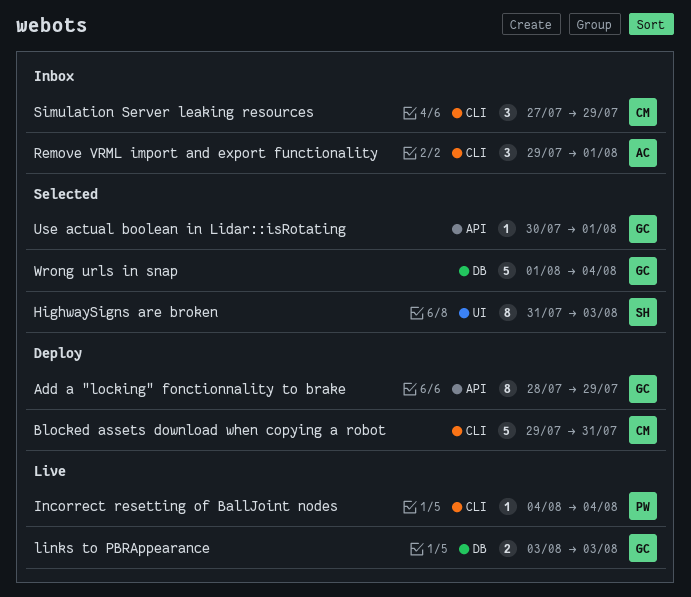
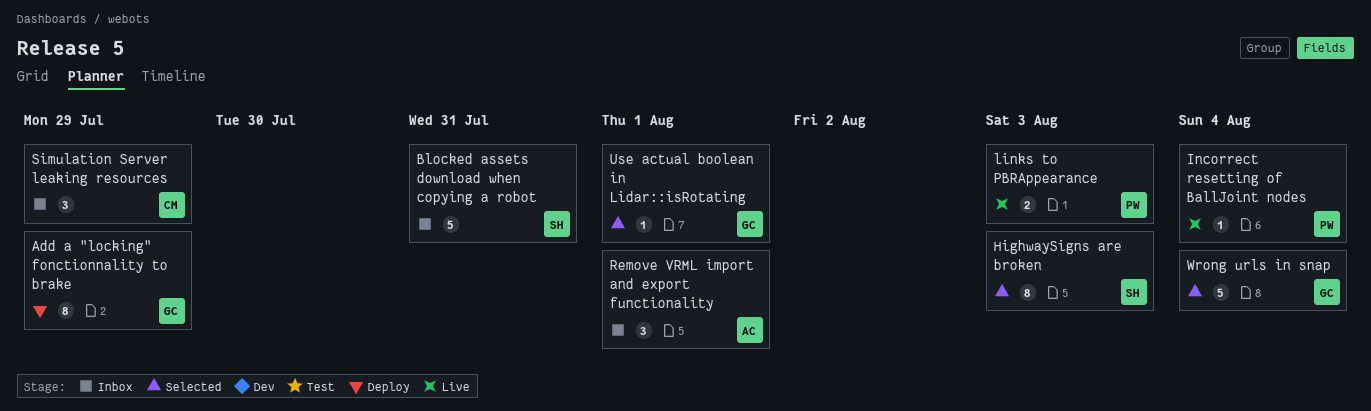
Blocked assets download when copying a robot, status: Deploy -> Inbox
Blocked assets download when copying a robot, owner: CM -> SH
links to PBRAppearance, owner: GC -> PW

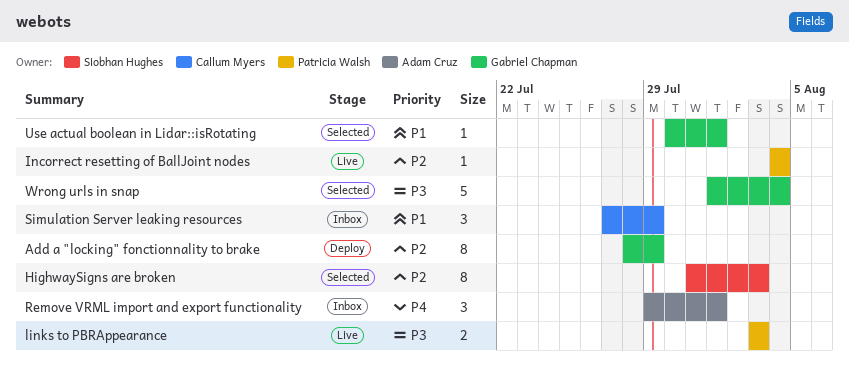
Blocked assets download when copying a robot: present -> none

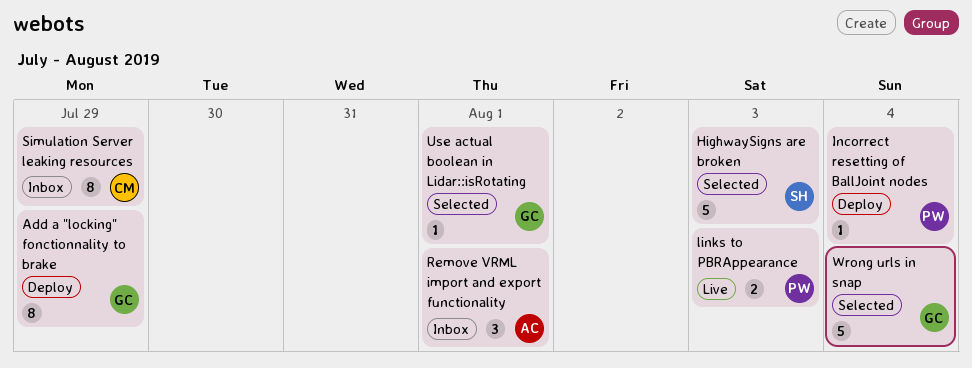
HighwaySigns are broken, estimate: 8 -> 5
Incorrect resetting of BallJoint nodes, status: Live -> Deploy
Simulation Server leaking resources, estimate: 3 -> 8

